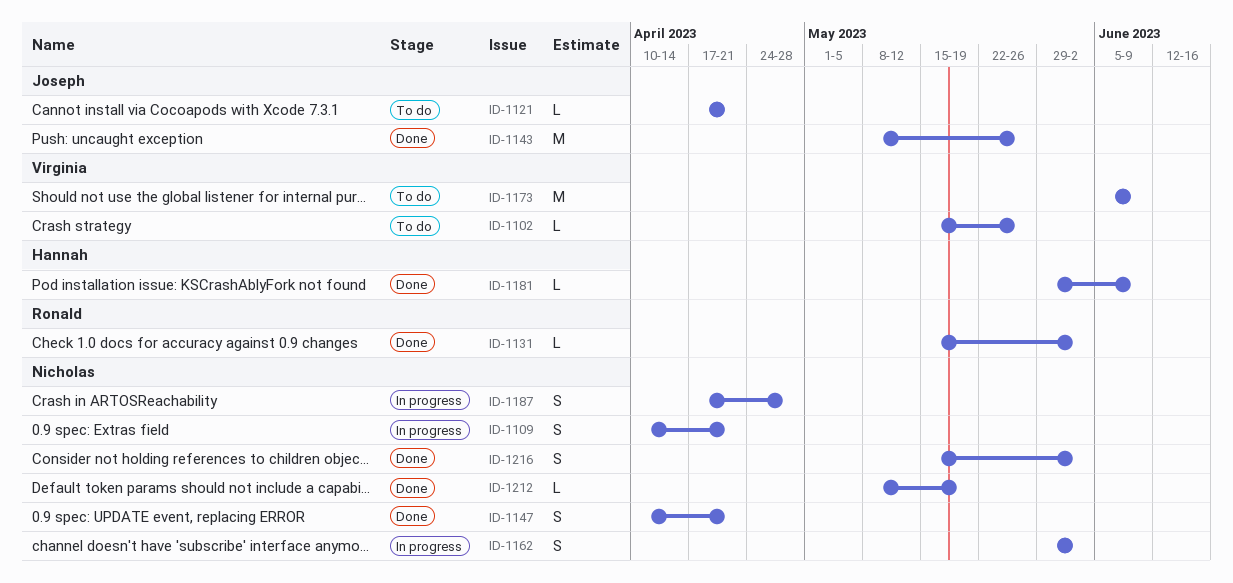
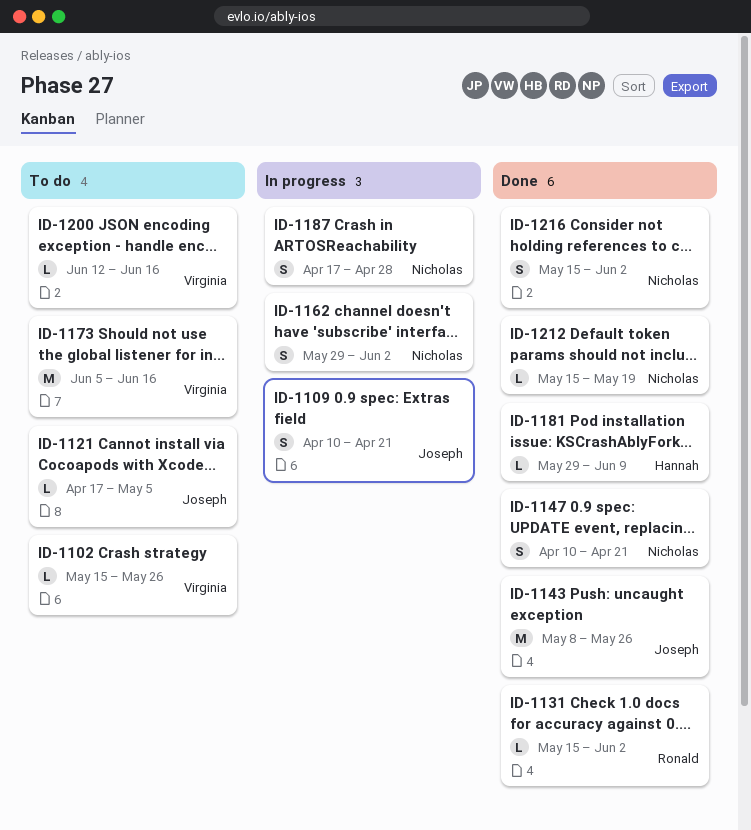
ID-1109, owner: Nicholas -> Joseph
ID-1121, due: Apr 21 -> May 5
ID-1173, due: Jun 9 -> Jun 16
ID-1200: none -> present
ID-1212, start: May 8 -> May 15

